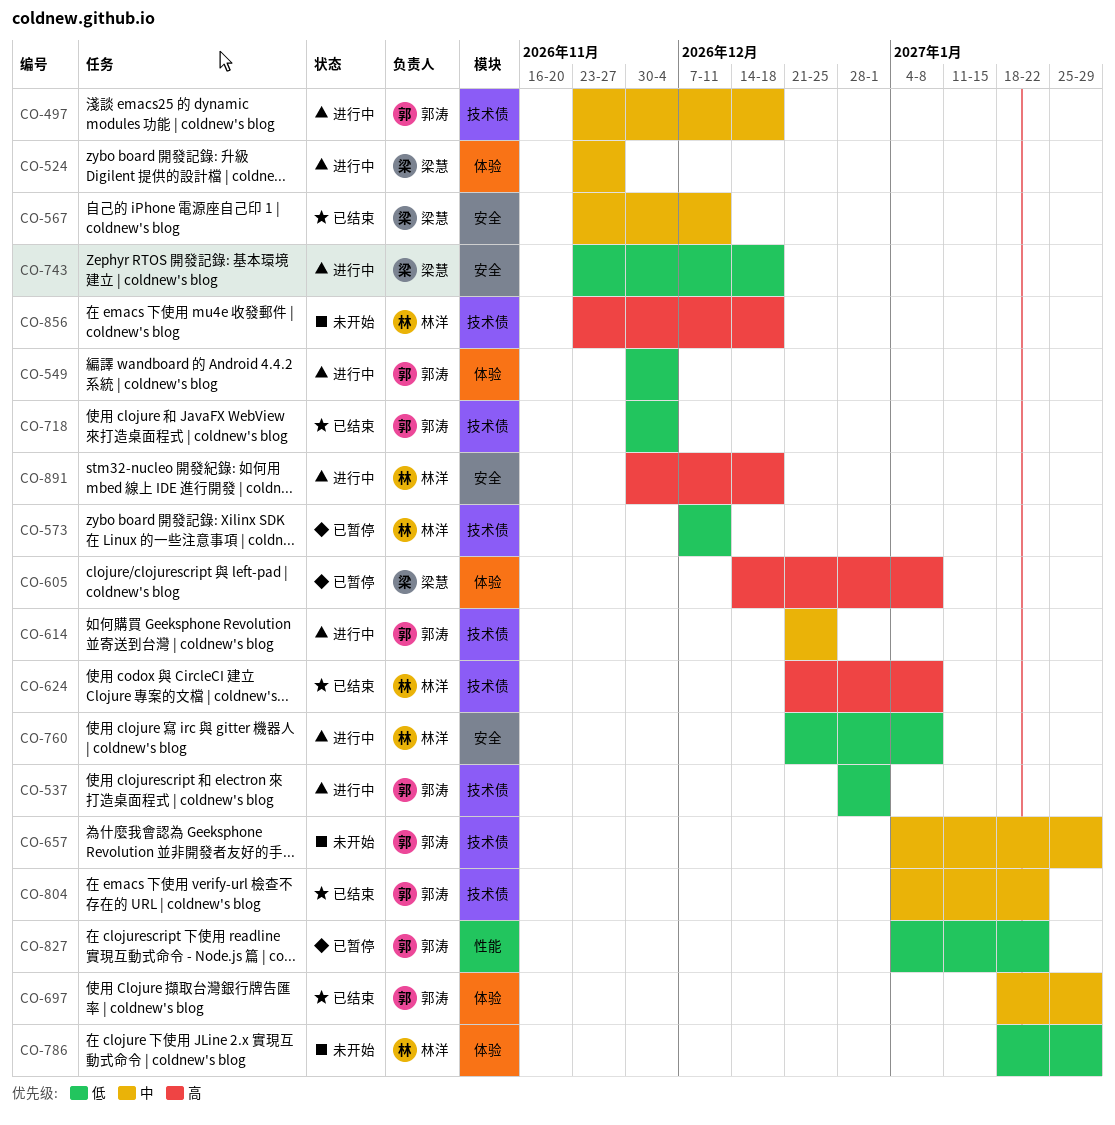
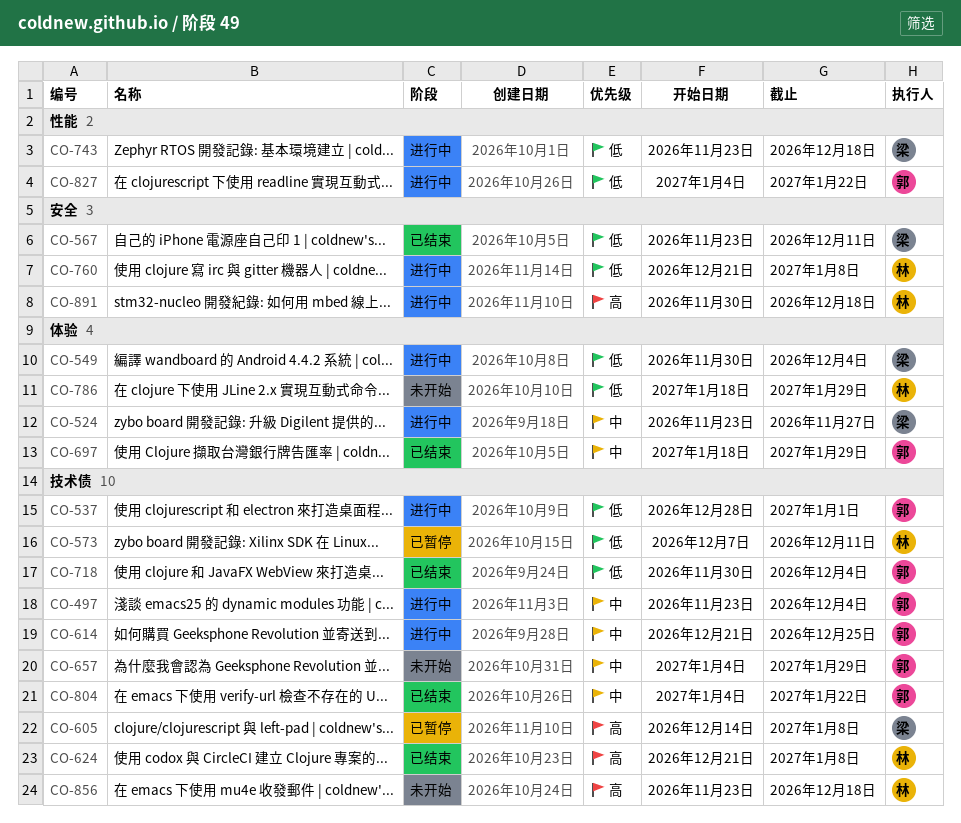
CO-497, due: Dec 18 -> Dec 4
CO-549, owner: 郭涛 -> 梁慧
CO-567, priority: 中 -> 低
CO-605, label: 体验 -> 技术债
CO-743, label: 安全 -> 性能
CO-827, status: 已暂停 -> 进行中

